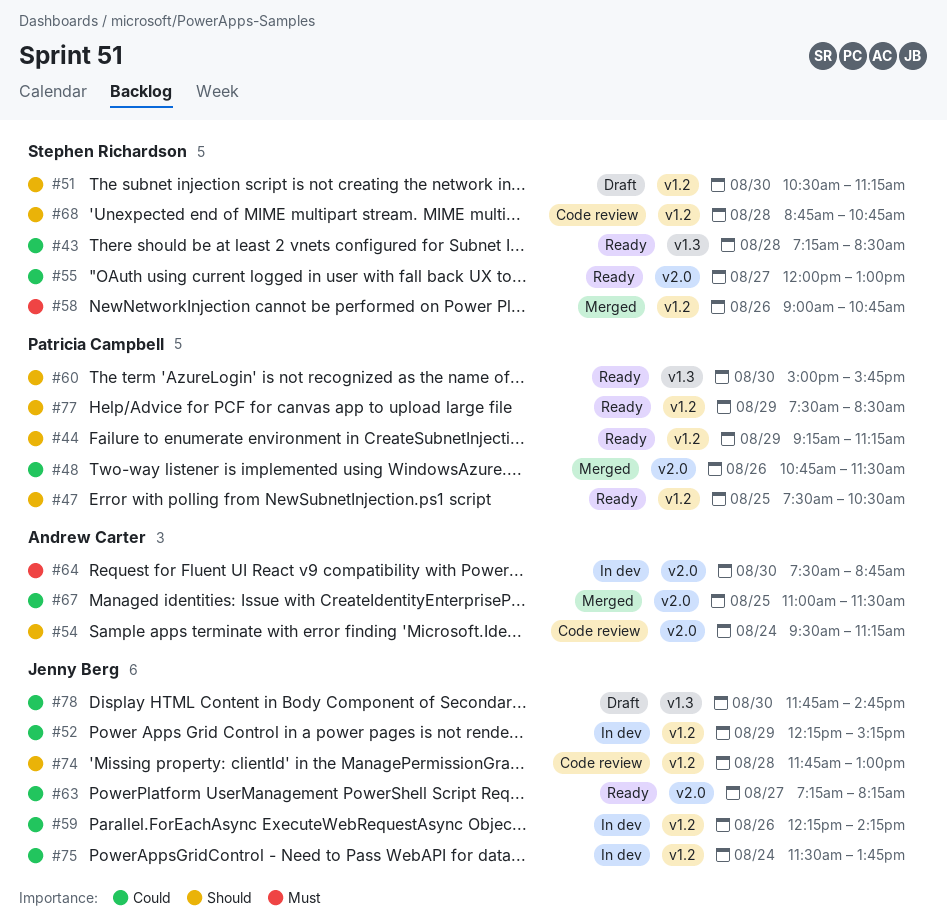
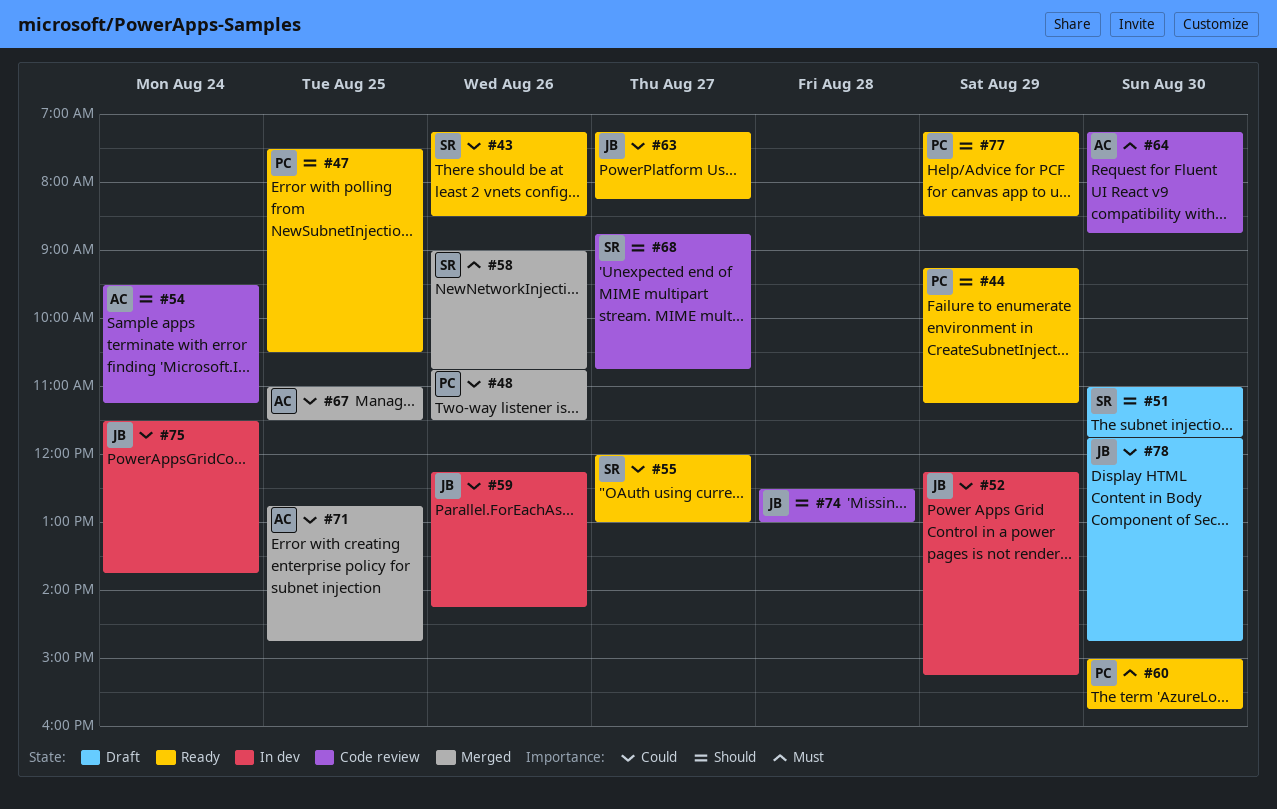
#43, day: Aug 28 -> Aug 26
#51, begins: 10:30 -> 11:00
#51, ends: 11:15 -> 11:45
#60, priority: Should -> Must
#64, status: In dev -> Code review
#64, begins: 07:30 -> 07:15
#68, day: Aug 28 -> Aug 27
#71: none -> present
#74, begins: 11:45 -> 12:30
#77, begins: 07:30 -> 07:15

